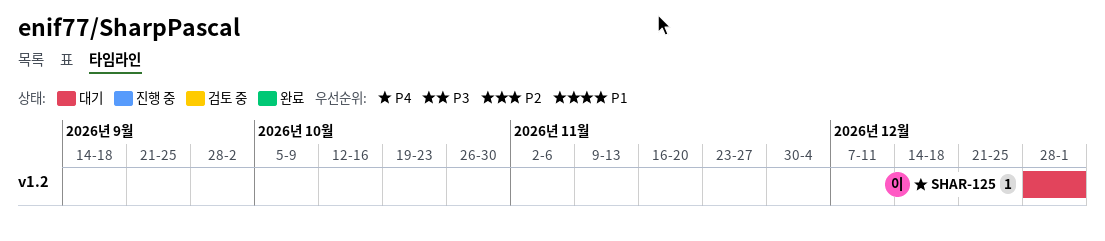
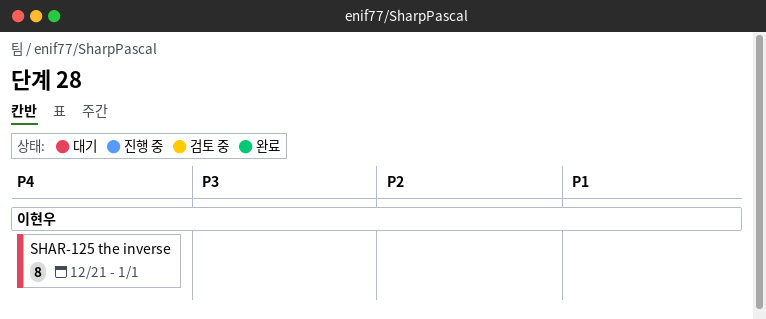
SHAR-125, estimate: 1 -> 8
SHAR-125, start: Dec 28 -> Dec 21

